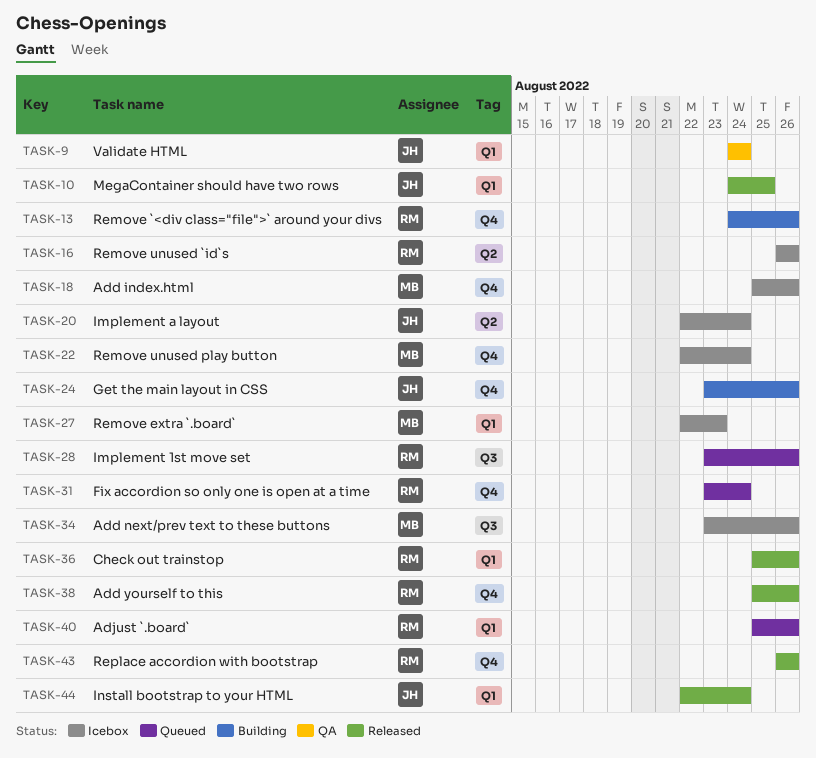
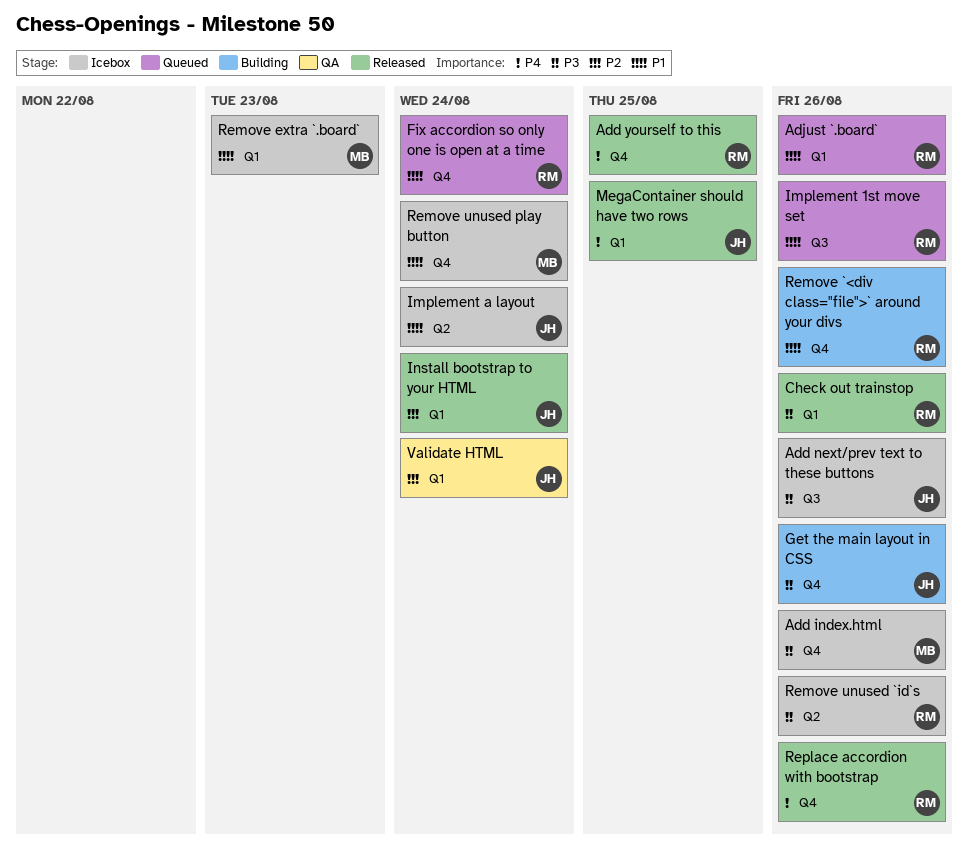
Add next/prev text to these buttons, owner: MB -> JH
Add yourself to this, due: Aug 26 -> Aug 25

